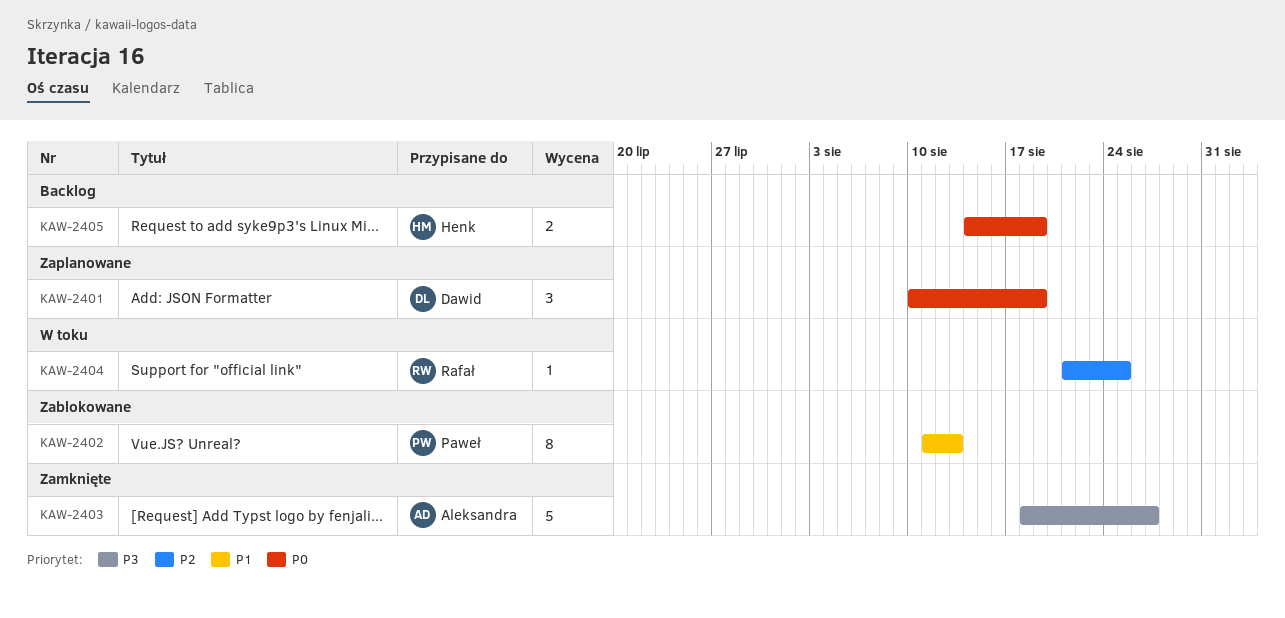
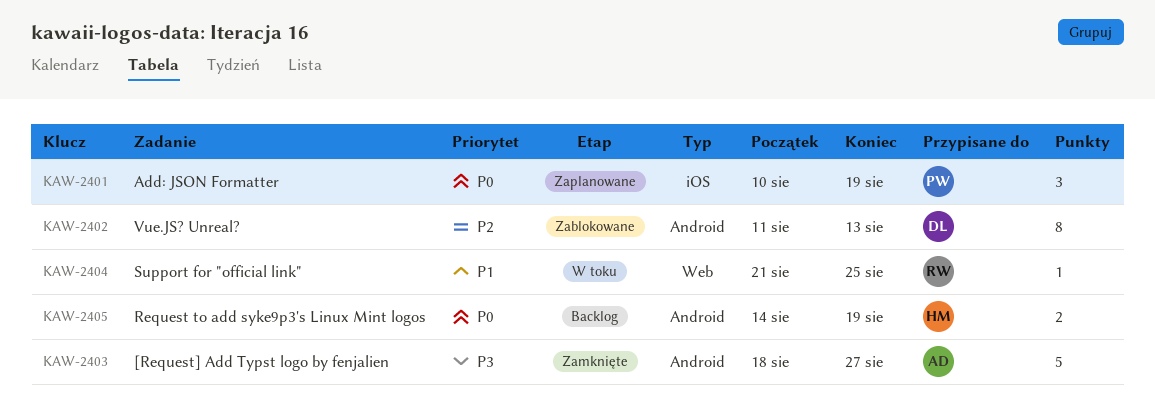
KAW-2401, owner: Dawid -> Paweł
KAW-2402, owner: Paweł -> Dawid
KAW-2402, priority: P1 -> P2
KAW-2404, priority: P2 -> P1

